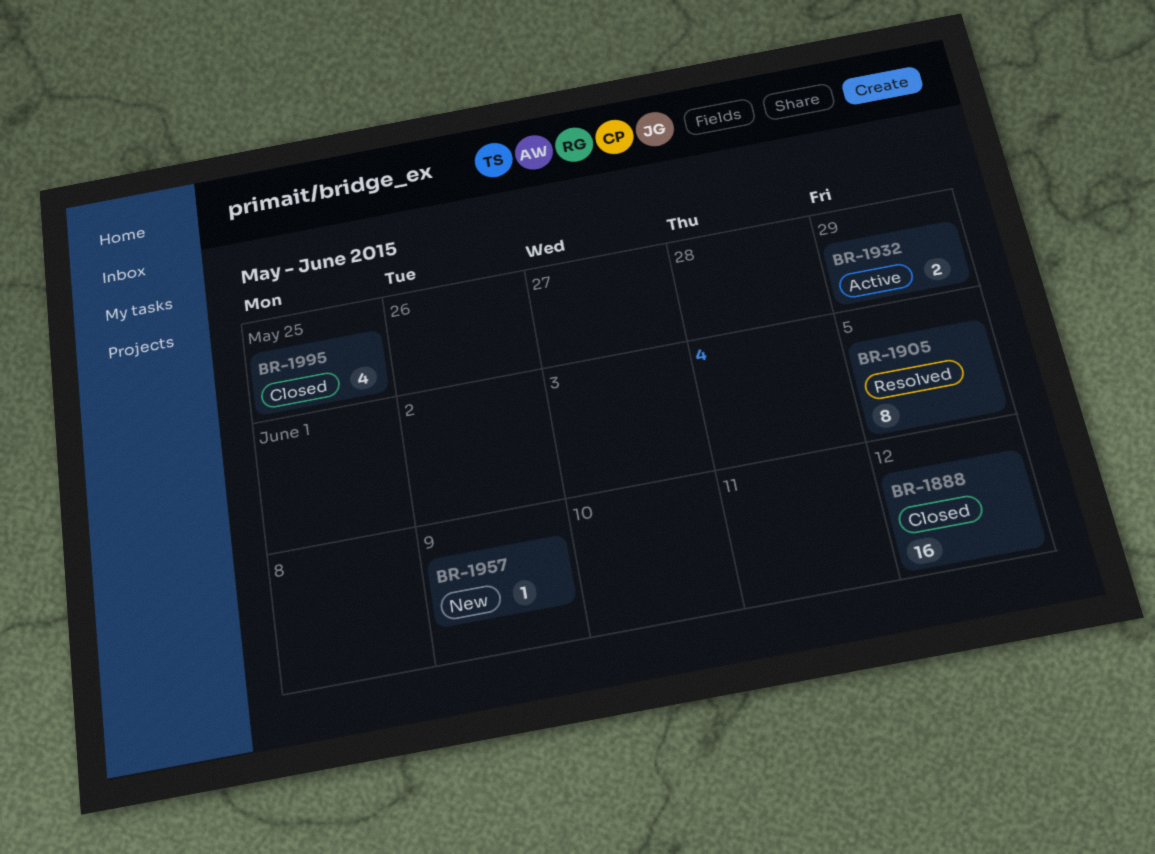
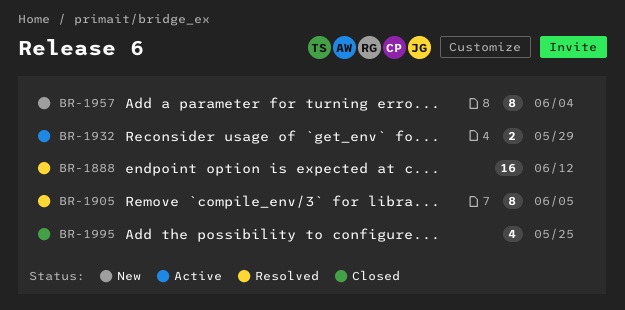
BR-1888, status: Closed -> Resolved
BR-1957, estimate: 1 -> 8
BR-1957, due: Jun 9 -> Jun 4

